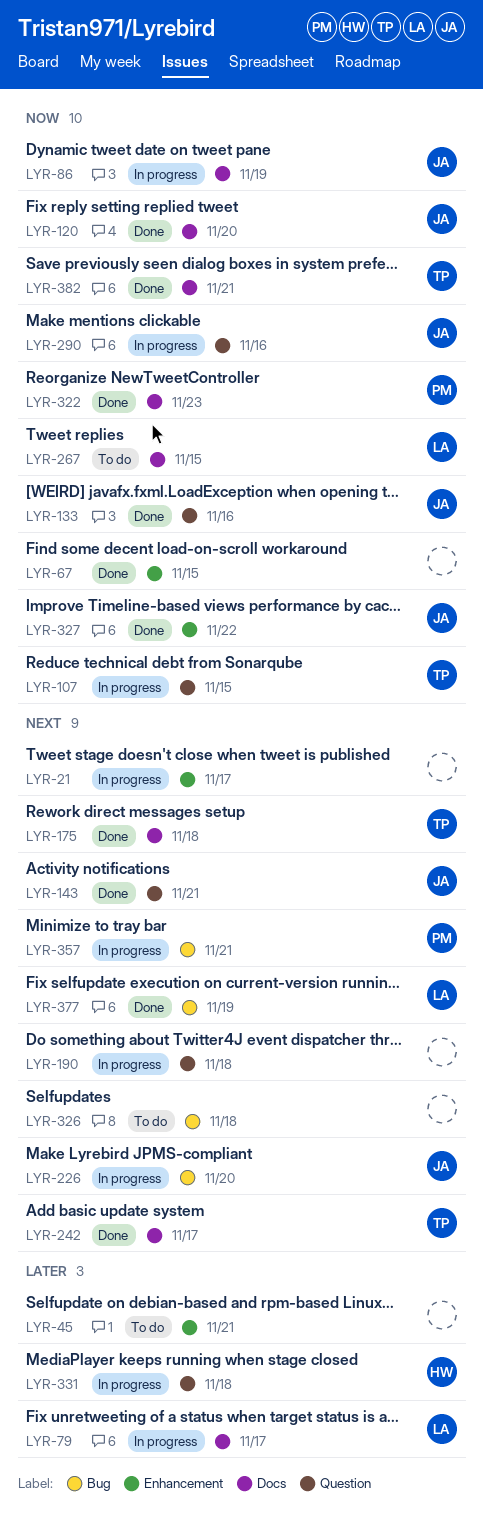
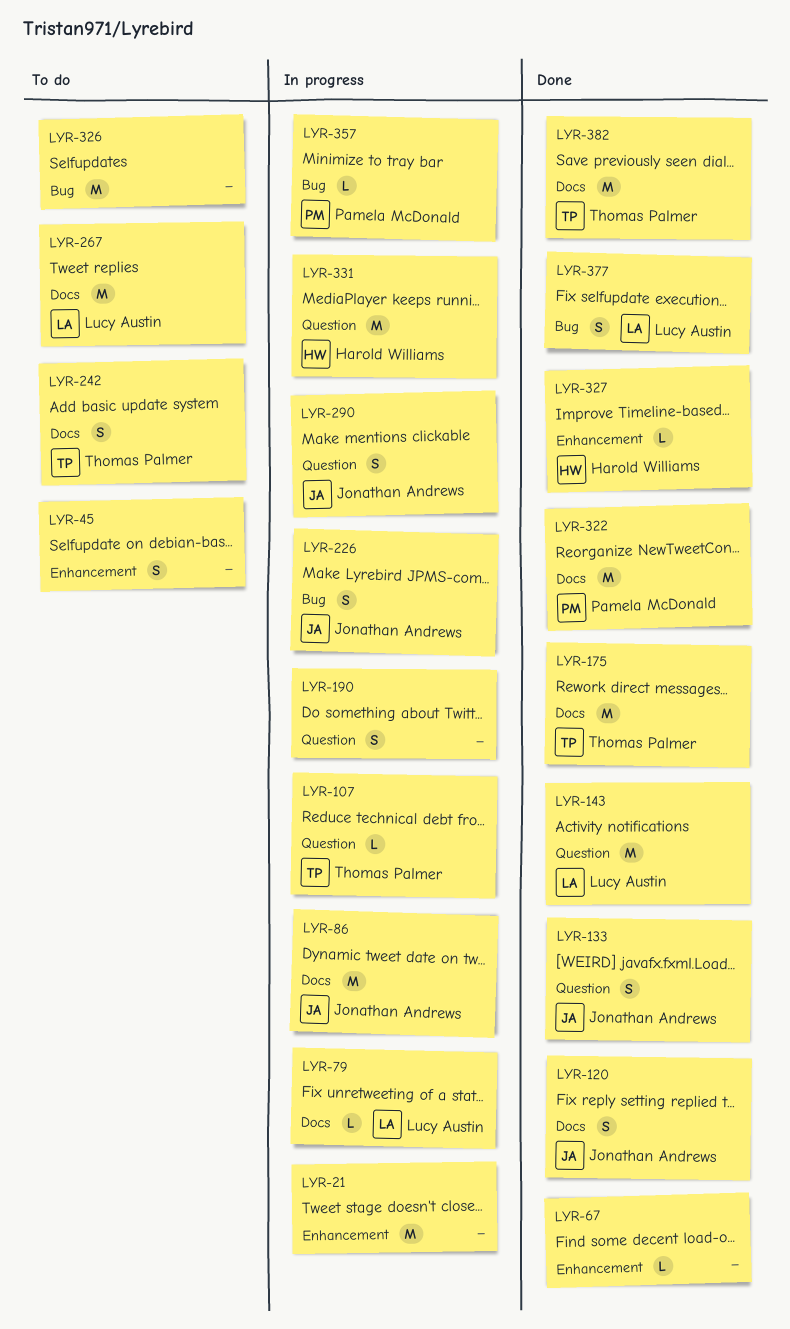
LYR-143, owner: Jonathan Andrews -> Lucy Austin
LYR-242, status: Done -> To do
LYR-327, owner: Jonathan Andrews -> Harold Williams

